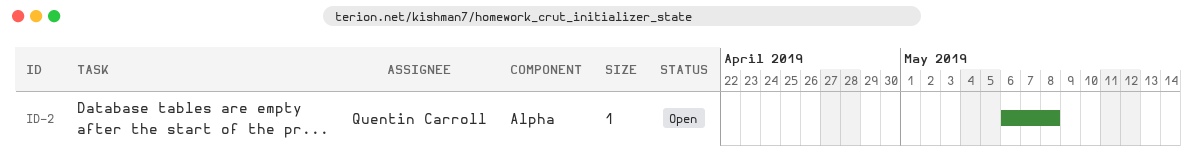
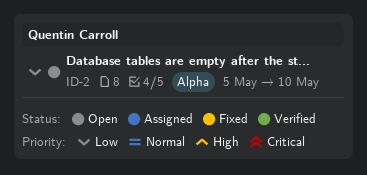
ID-2, start: May 6 -> May 5
ID-2, due: May 8 -> May 10

